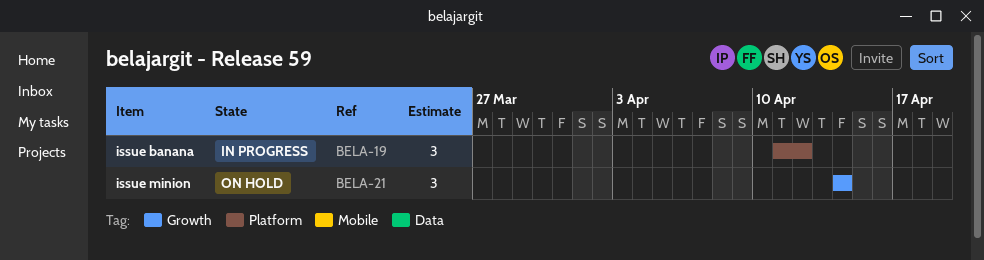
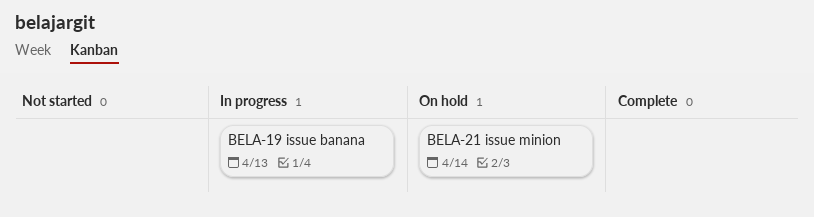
BELA-19, due: Apr 12 -> Apr 13

